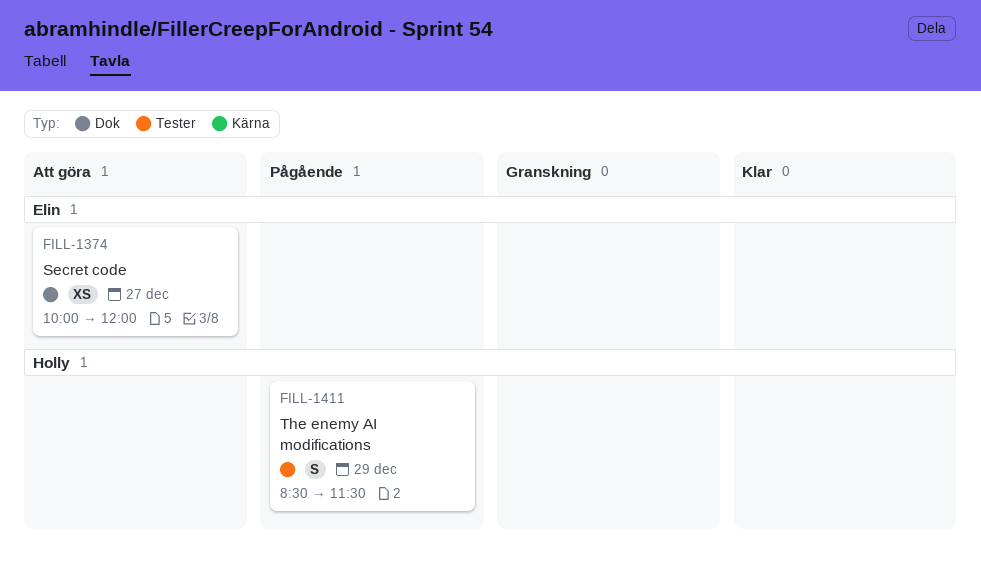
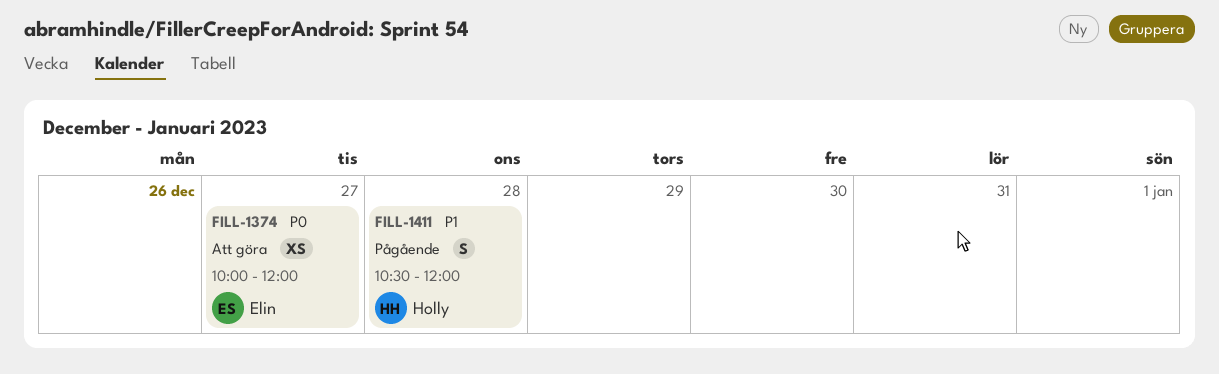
FILL-1411, day: Dec 29 -> Dec 28
FILL-1411, begins: 08:30 -> 10:30
FILL-1411, ends: 11:30 -> 12:00

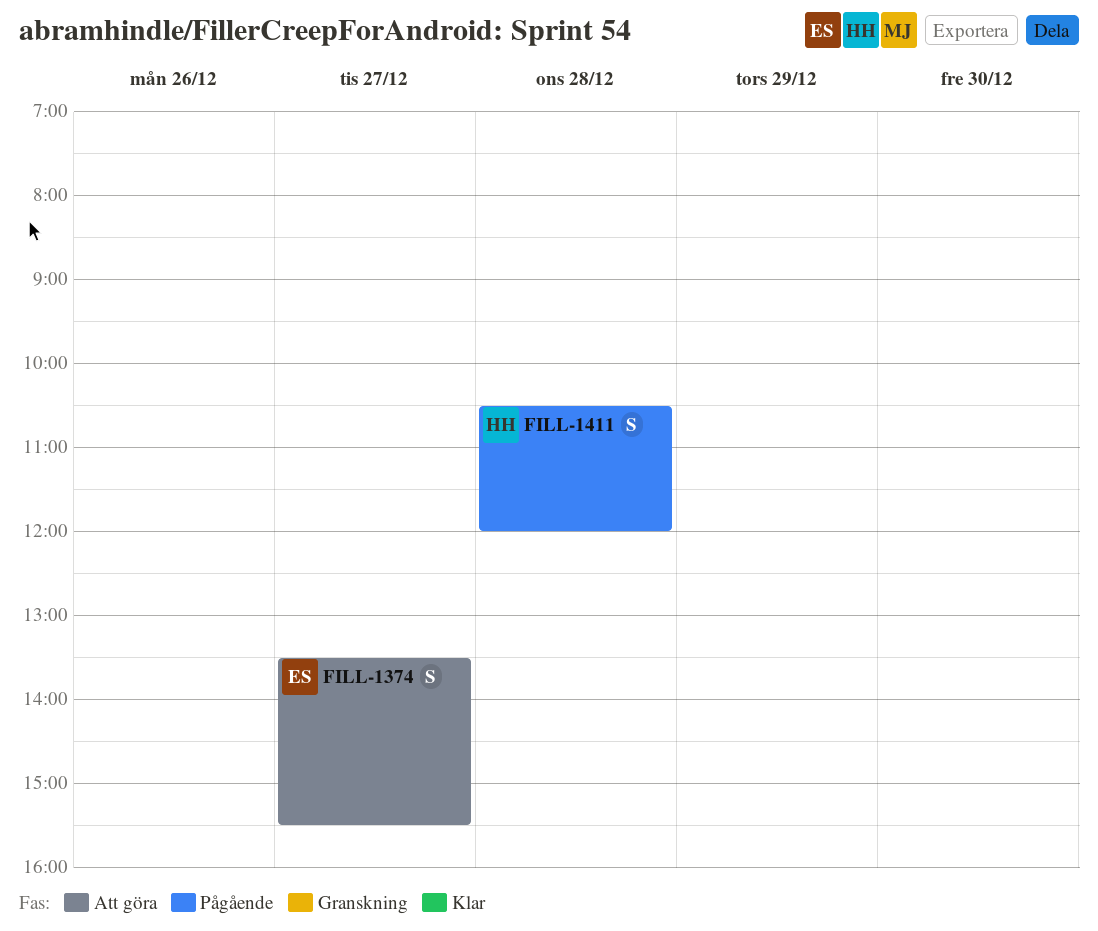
FILL-1374, estimate: XS -> S
FILL-1374, begins: 10:00 -> 13:30
FILL-1374, ends: 12:00 -> 15:30

